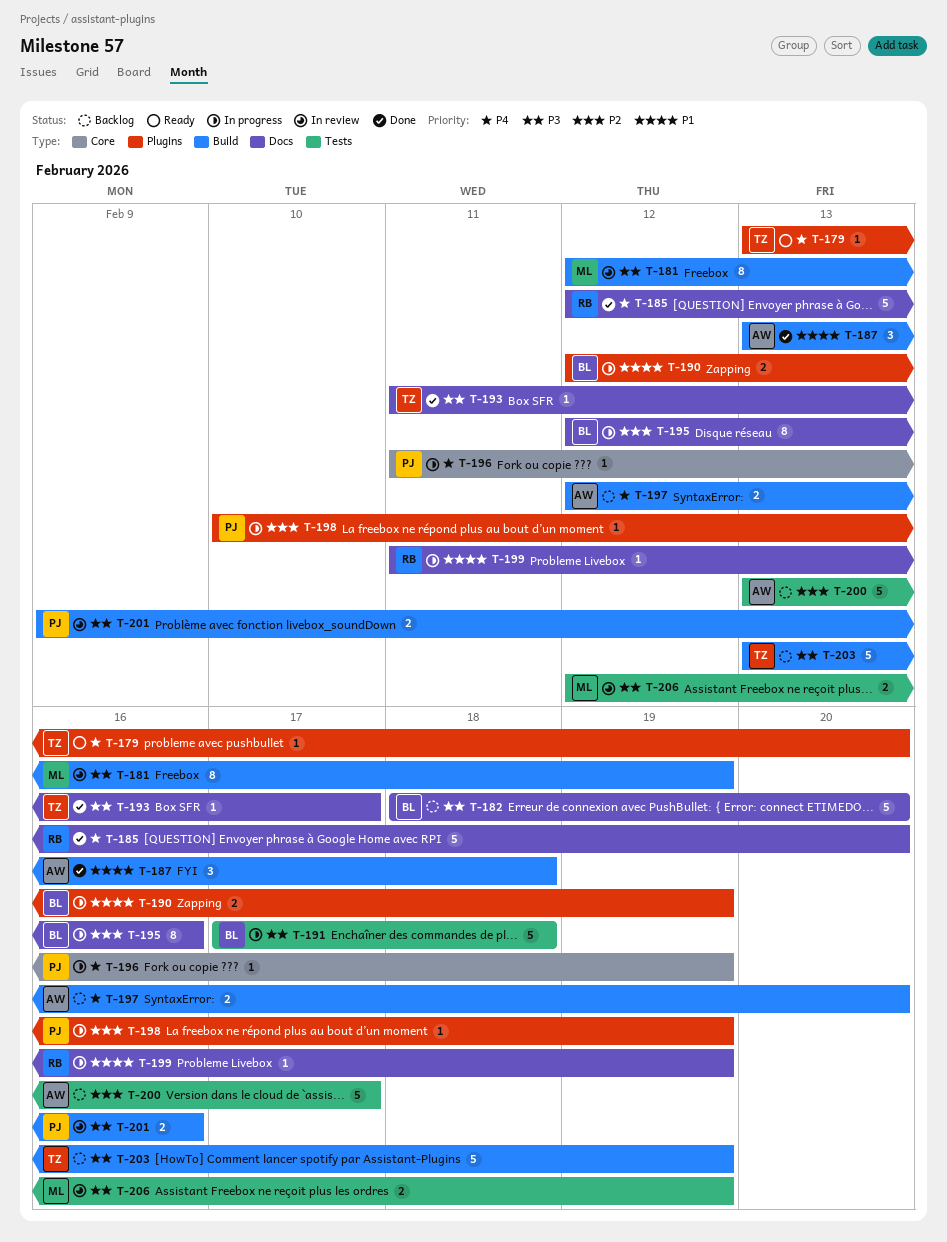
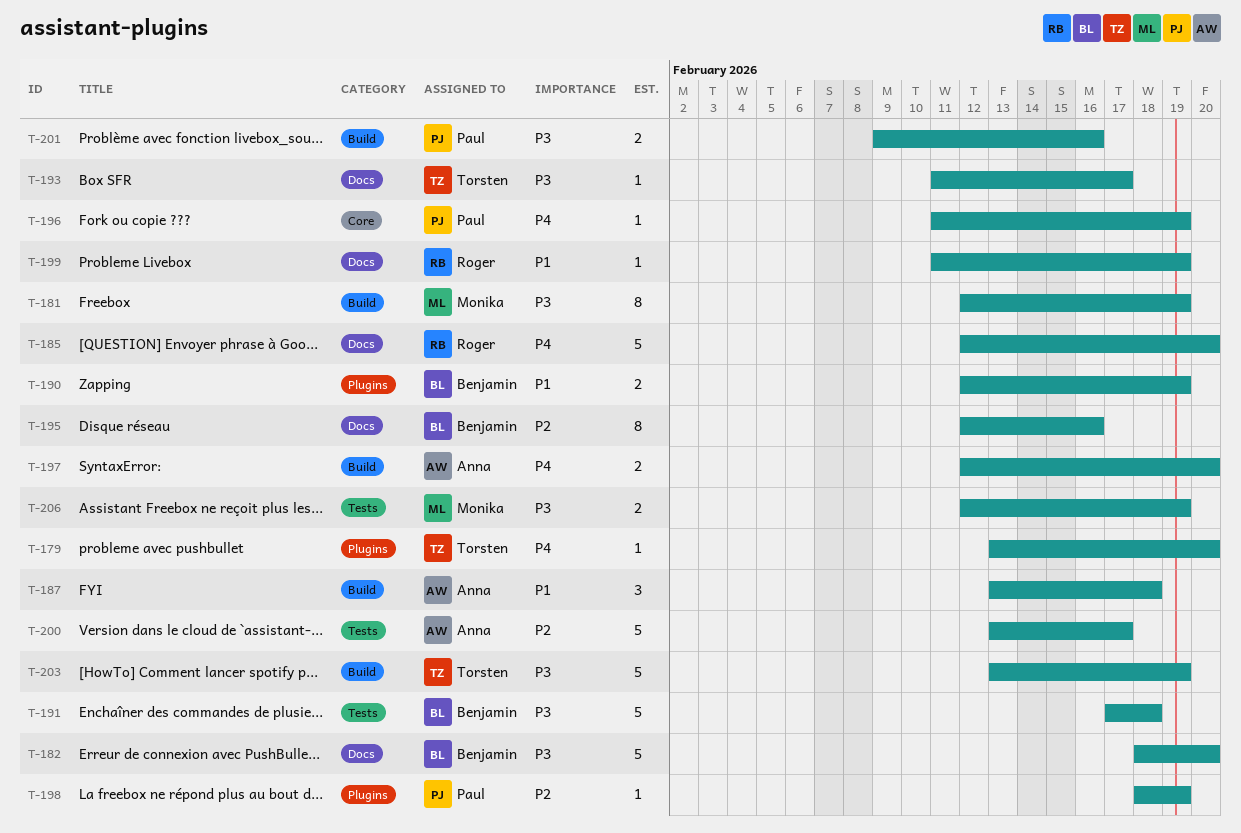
T-198, start: Feb 10 -> Feb 18

